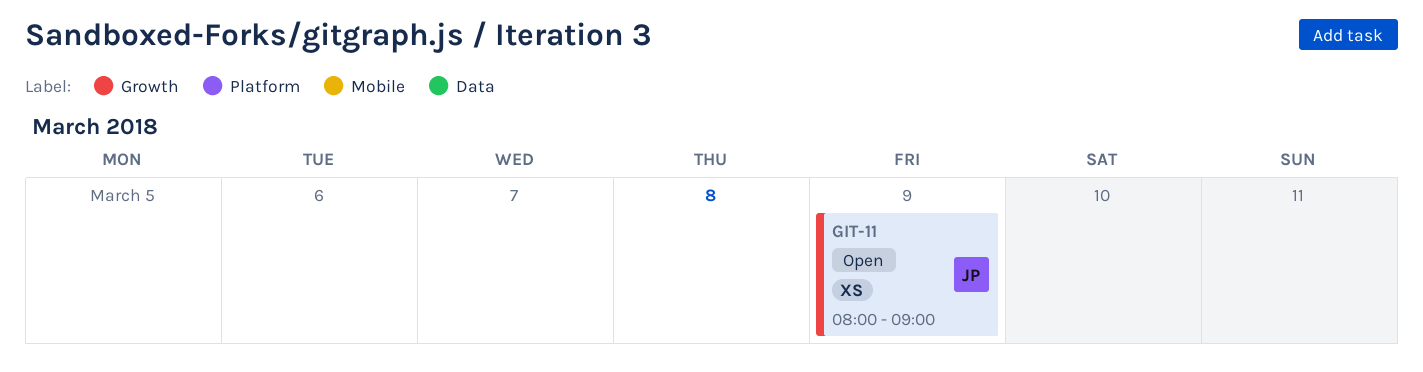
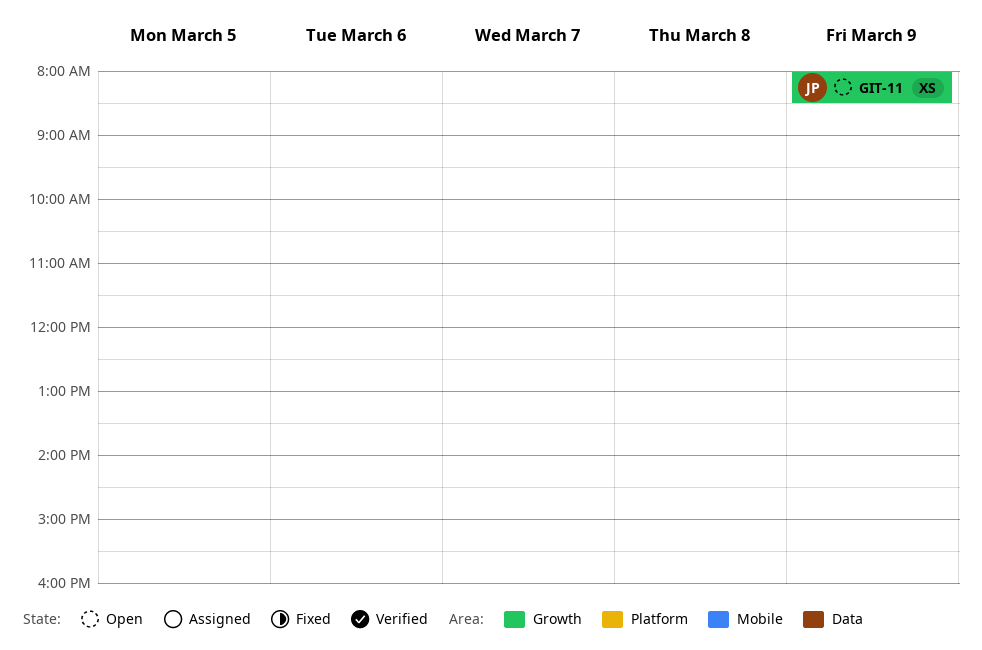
GIT-11, ends: 09:00 -> 08:30

